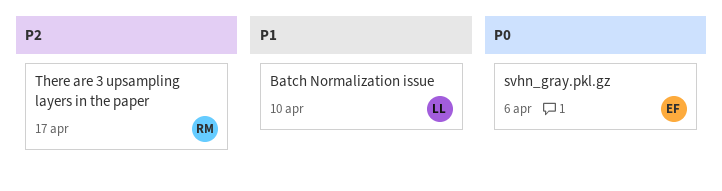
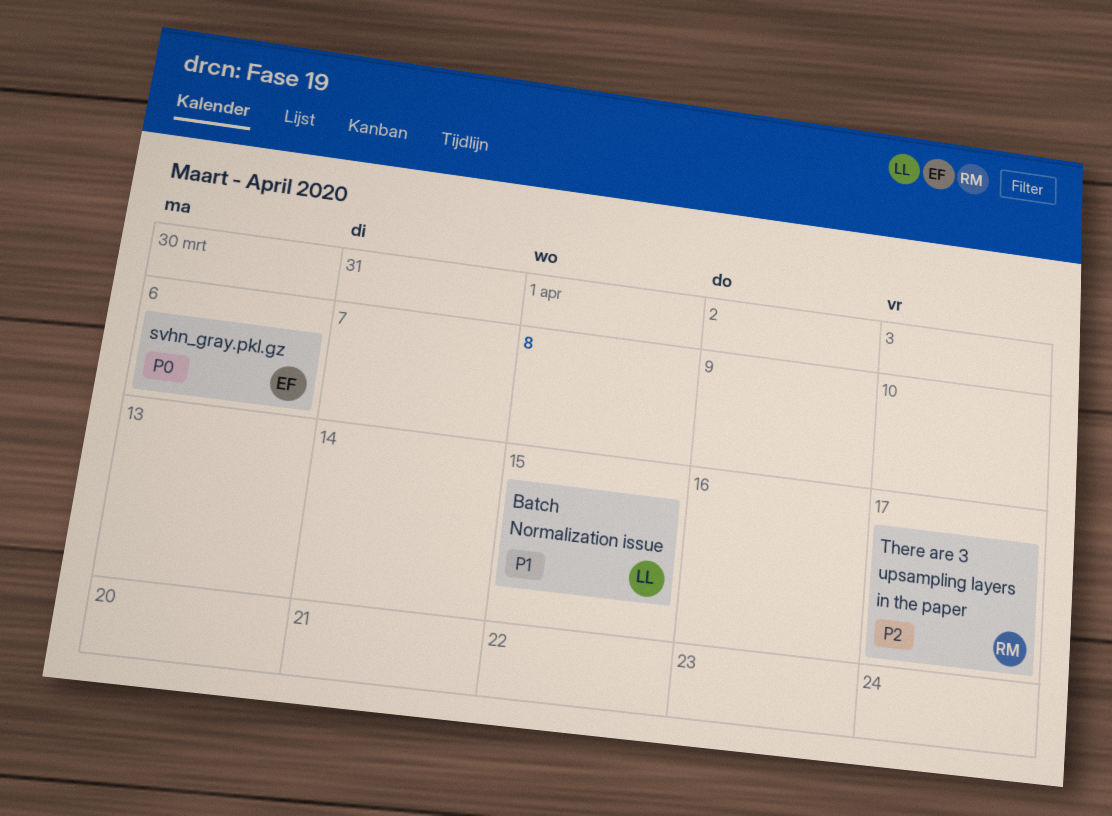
Batch Normalization issue, due: Apr 10 -> Apr 15

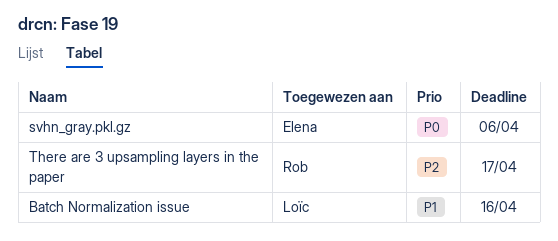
Batch Normalization issue, due: Apr 15 -> Apr 16

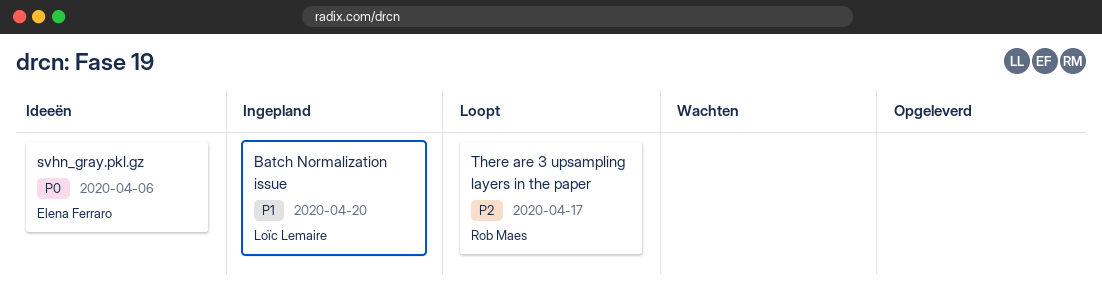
Batch Normalization issue, due: Apr 16 -> Apr 20

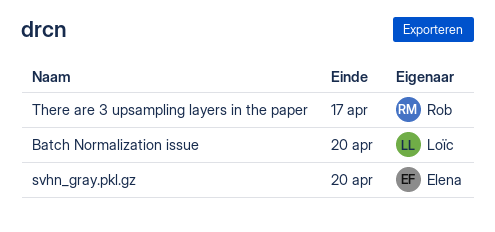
svhn_gray.pkl.gz, due: Apr 6 -> Apr 20

